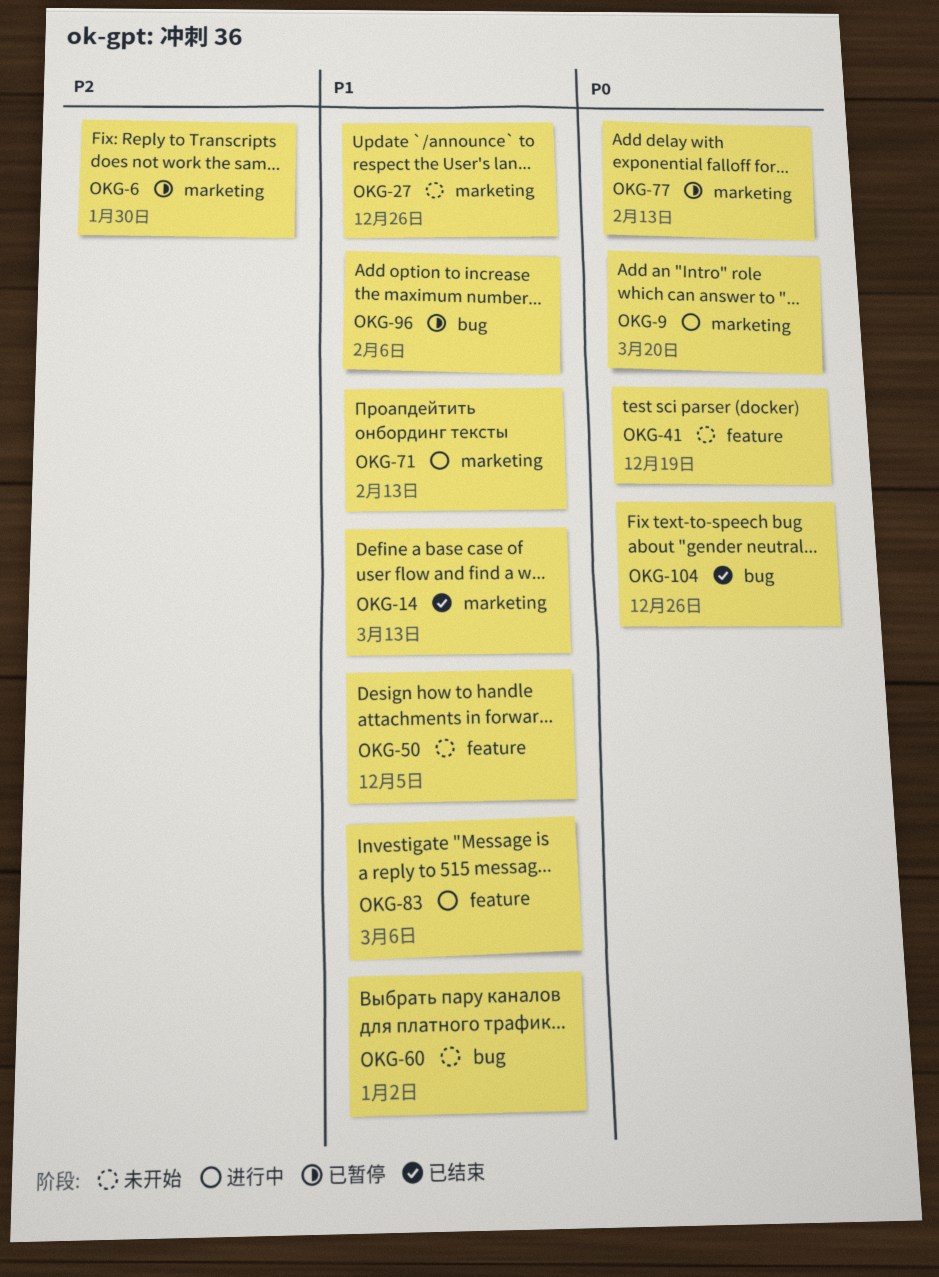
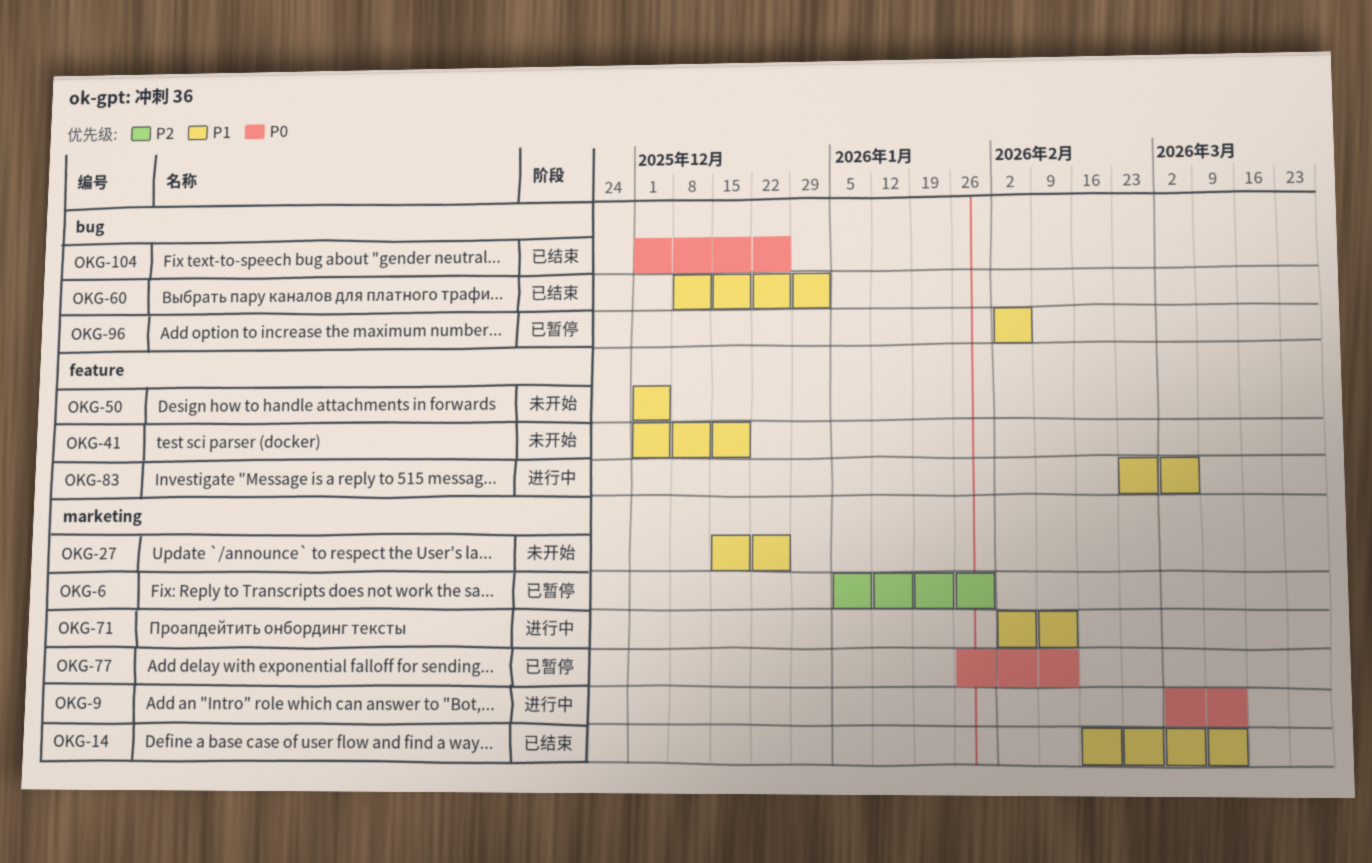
OKG-9, due: Mar 20 -> Mar 13
OKG-41, priority: P0 -> P1
OKG-60, status: 未开始 -> 已结束

